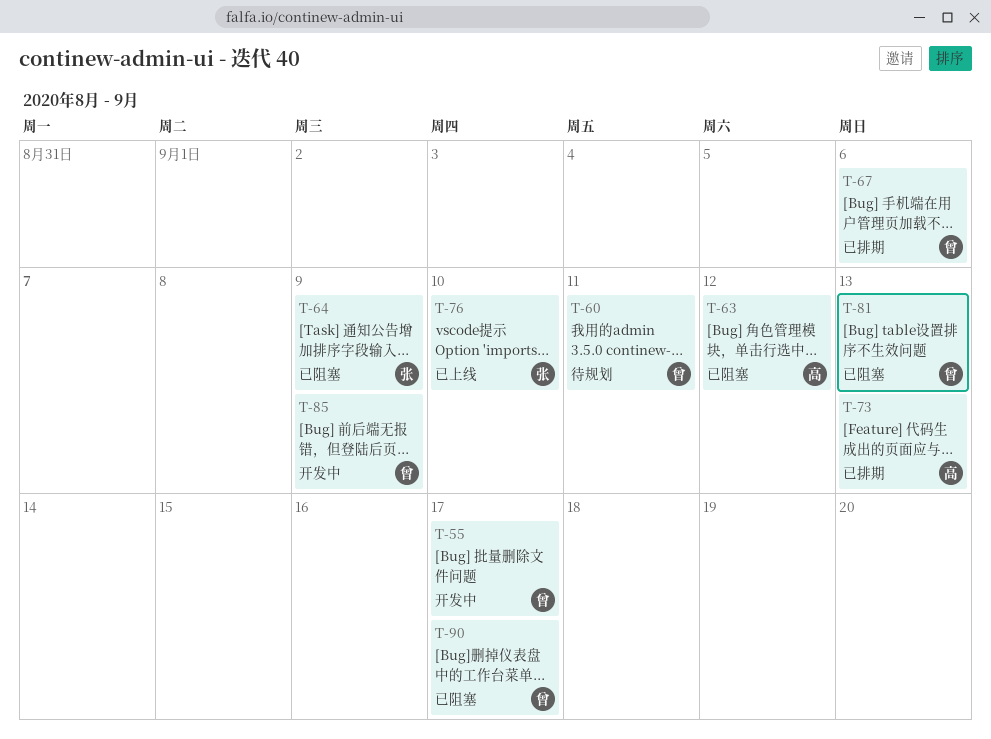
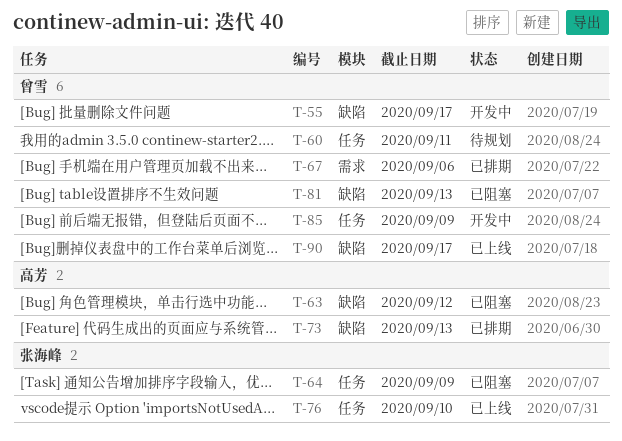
T-90, status: 已阻塞 -> 已上线

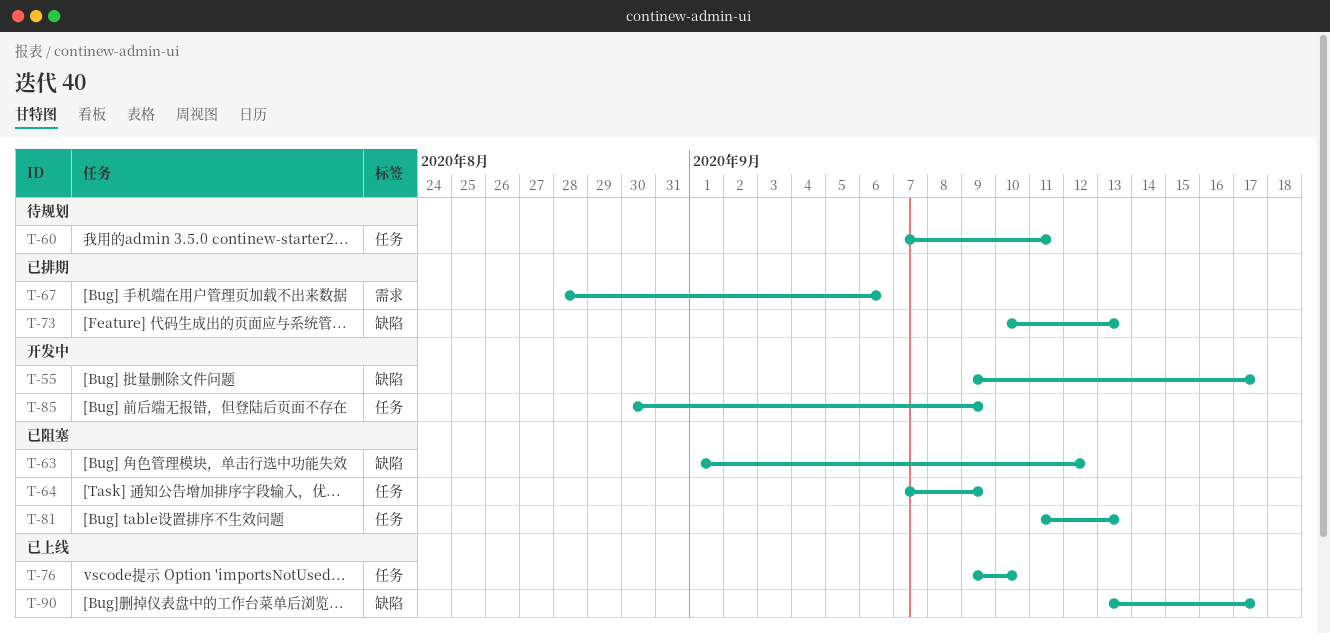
T-81, label: 缺陷 -> 任务

